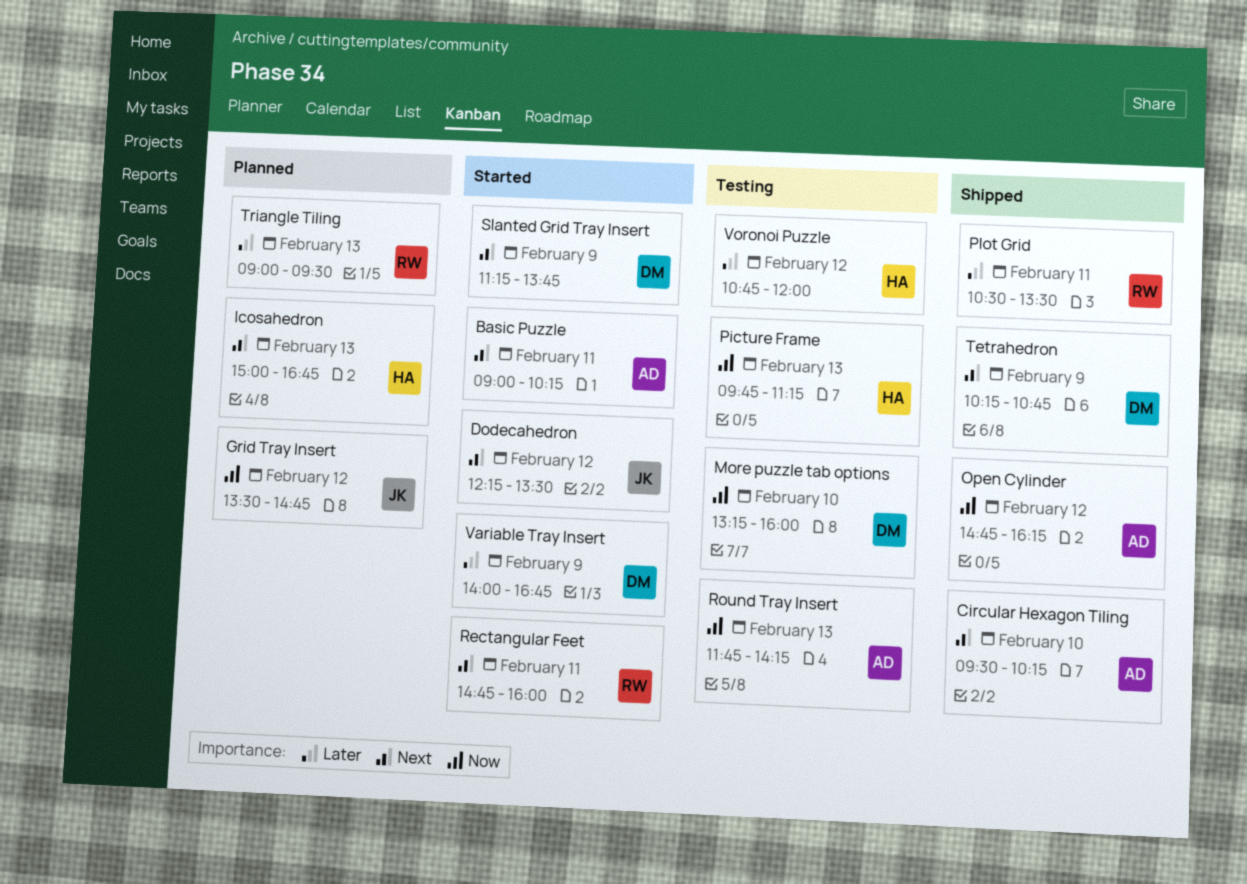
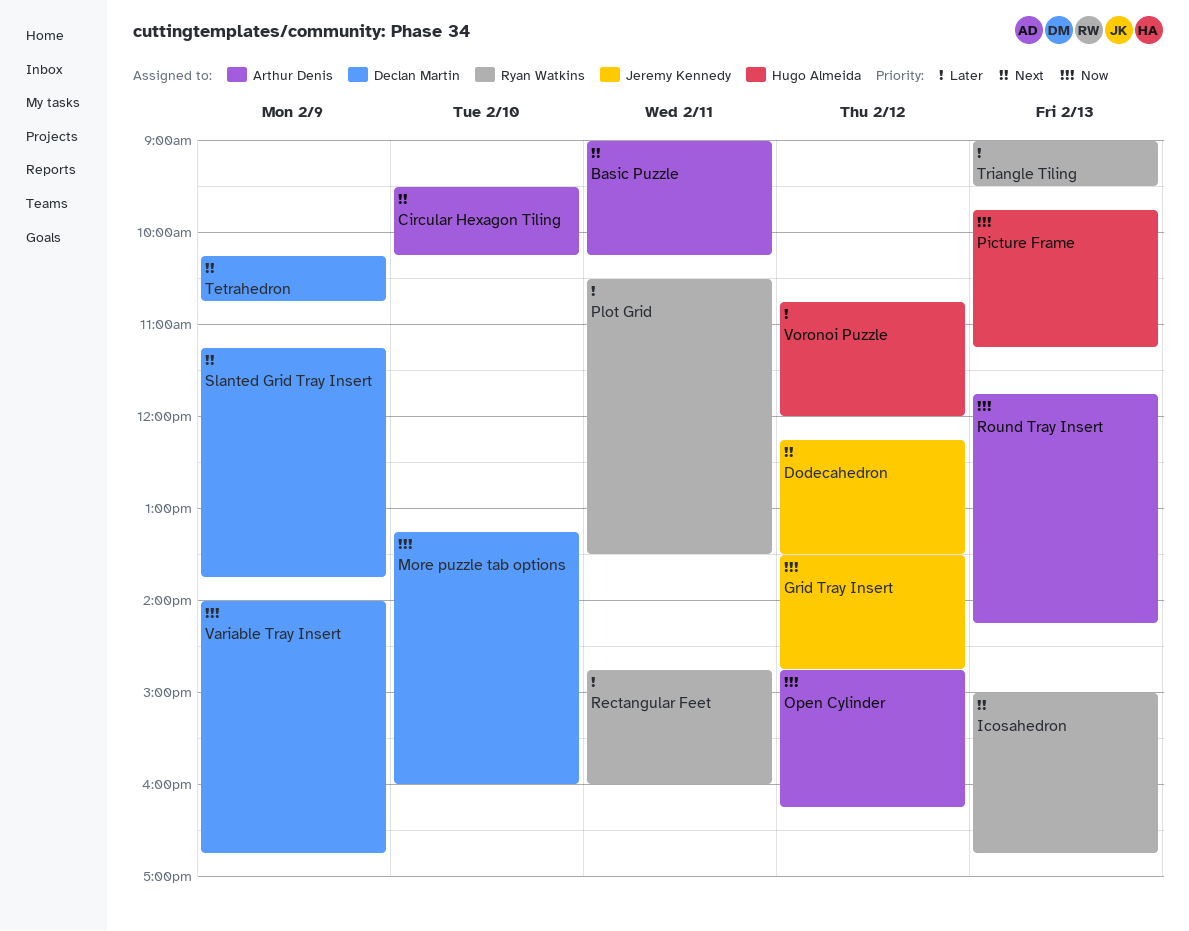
Icosahedron, owner: Hugo Almeida -> Ryan Watkins
Rectangular Feet, priority: Next -> Later
Variable Tray Insert, priority: Later -> Now

